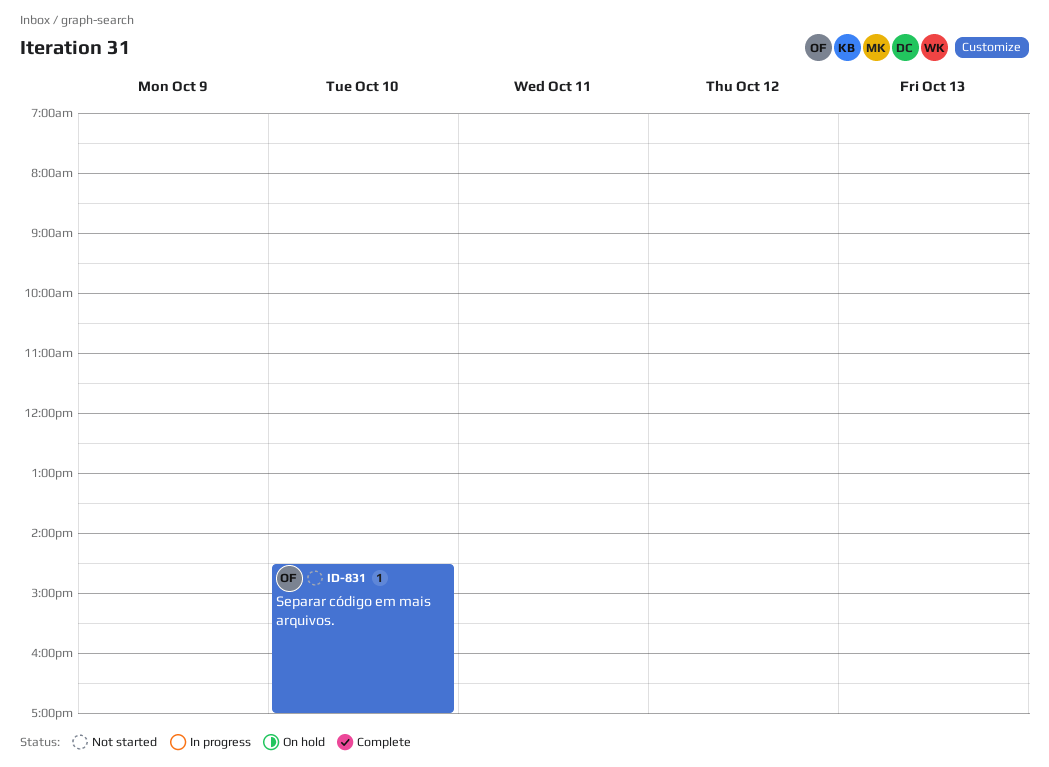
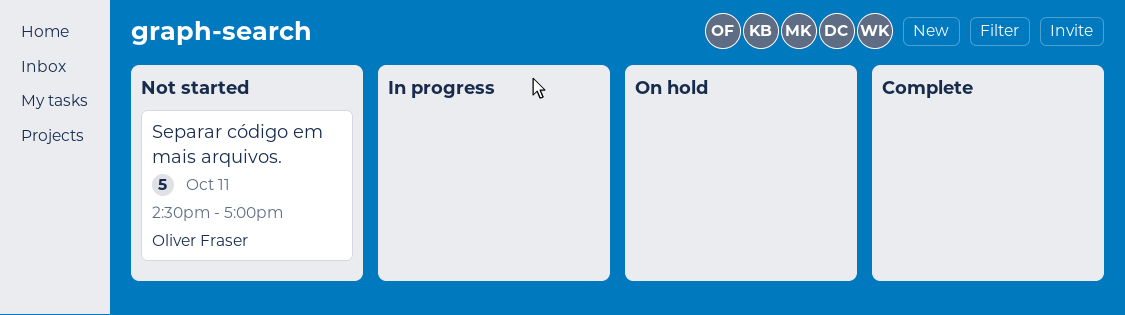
Separar código em mais arquivos., estimate: 1 -> 5
Separar código em mais arquivos., day: Oct 10 -> Oct 11

